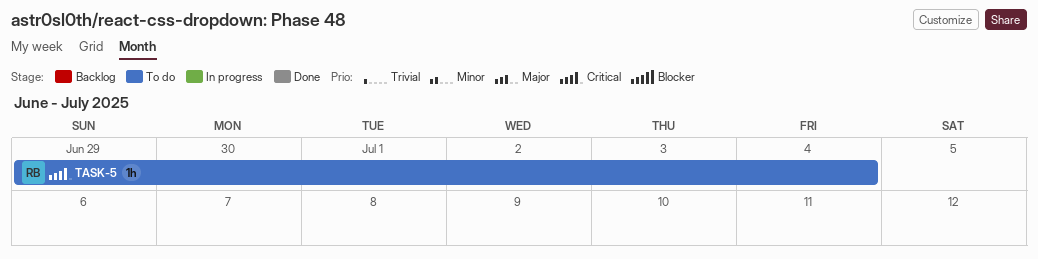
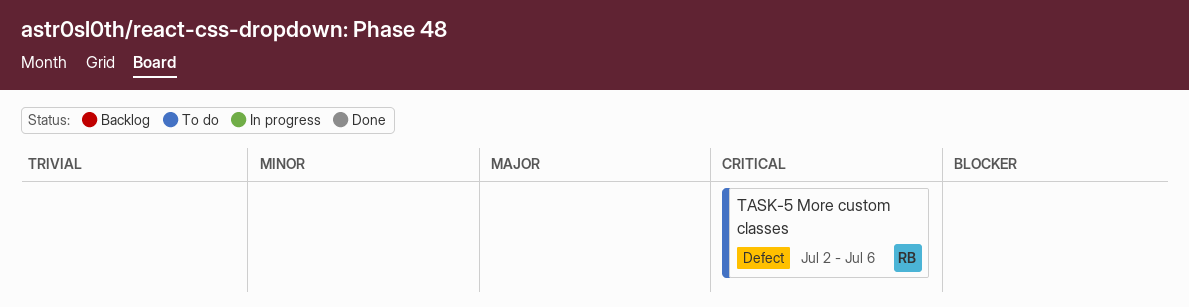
TASK-5, start: Jun 29 -> Jul 2
TASK-5, due: Jul 4 -> Jul 6

